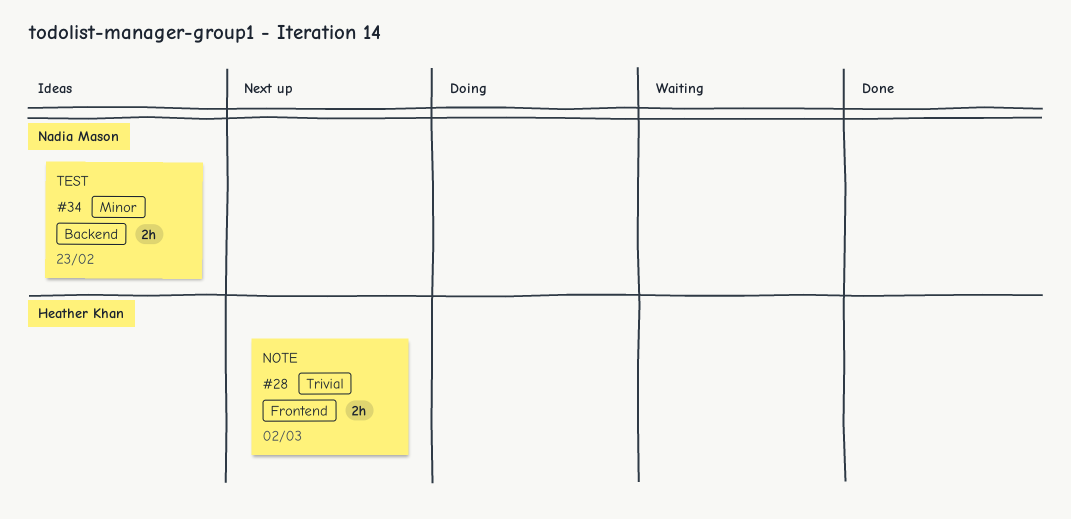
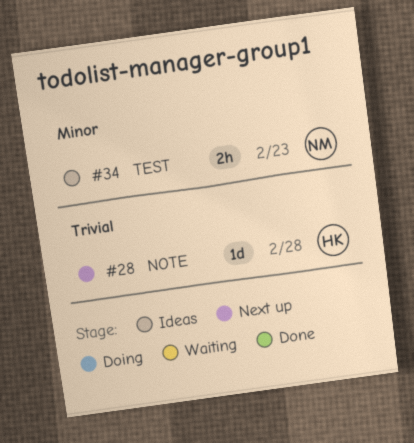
#28, estimate: 2h -> 1d
#28, due: Mar 2 -> Feb 28

